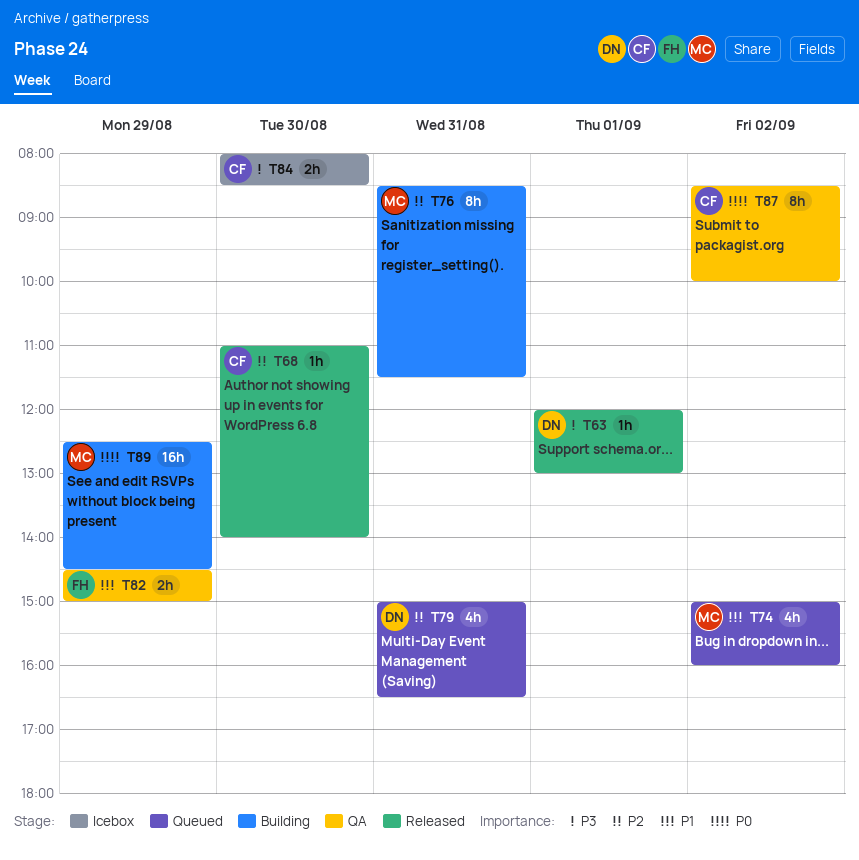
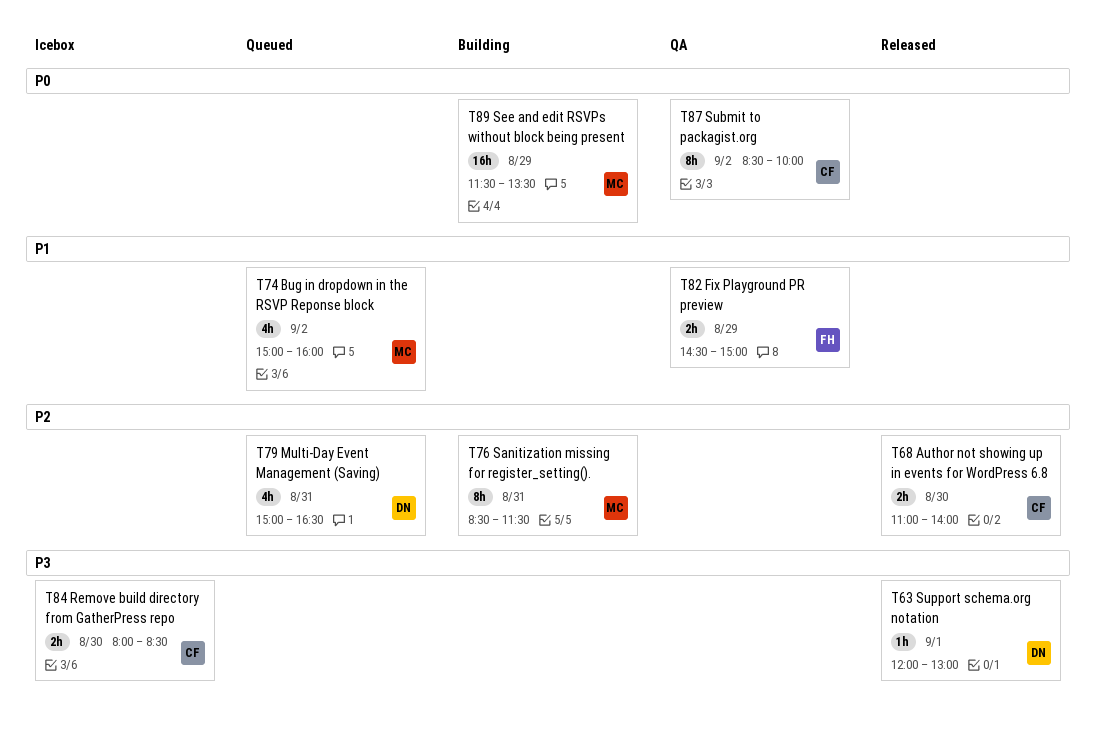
T68, estimate: 1h -> 2h
T89, begins: 12:30 -> 11:30
T89, ends: 14:30 -> 13:30

